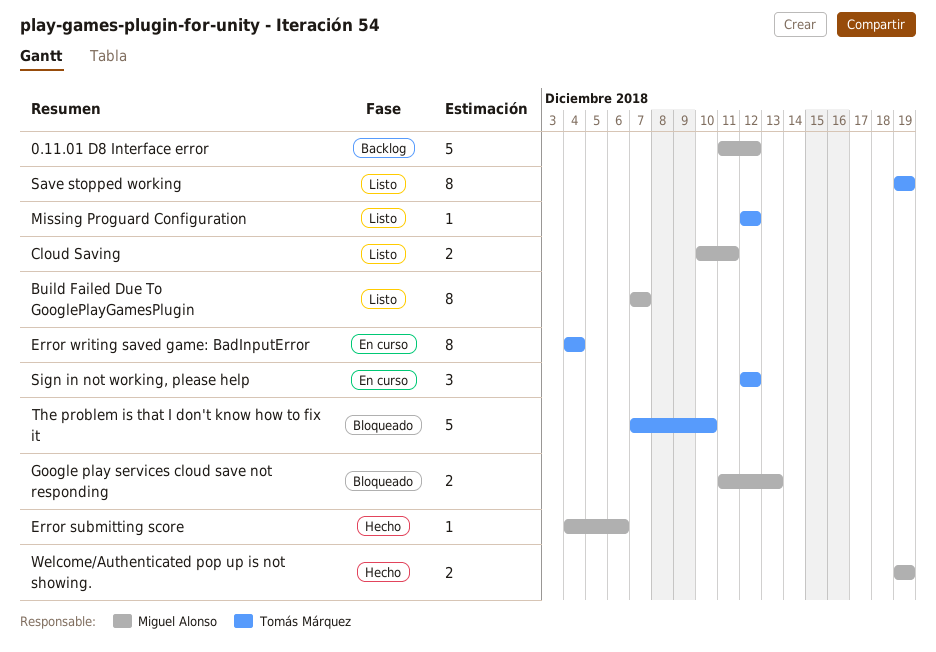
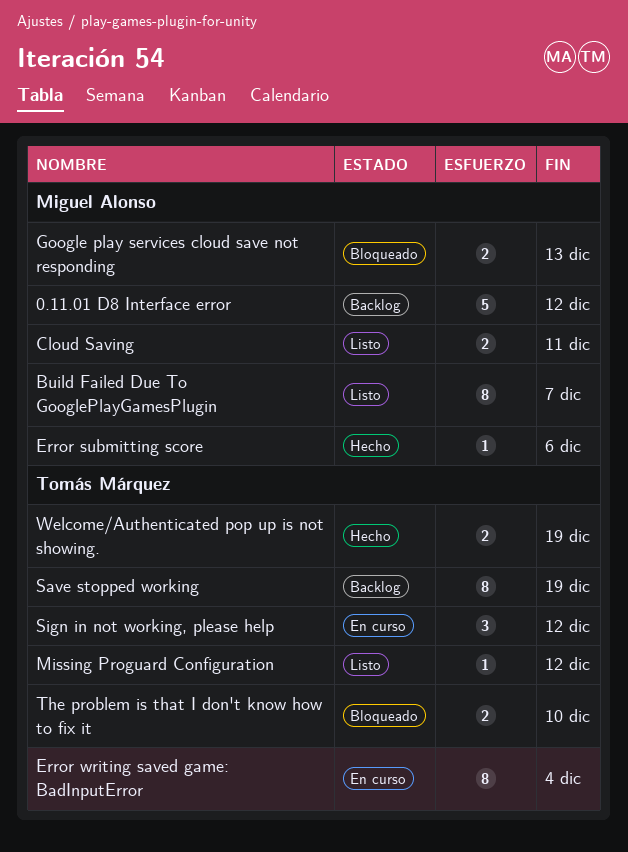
Save stopped working, status: Listo -> Backlog
The problem is that I don't know how to fix it, estimate: 5 -> 2
Welcome/Authenticated pop up is not showing., owner: Miguel Alonso -> Tomás Márquez

